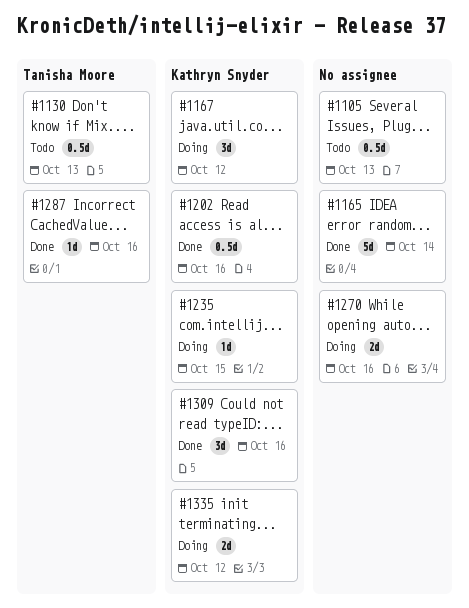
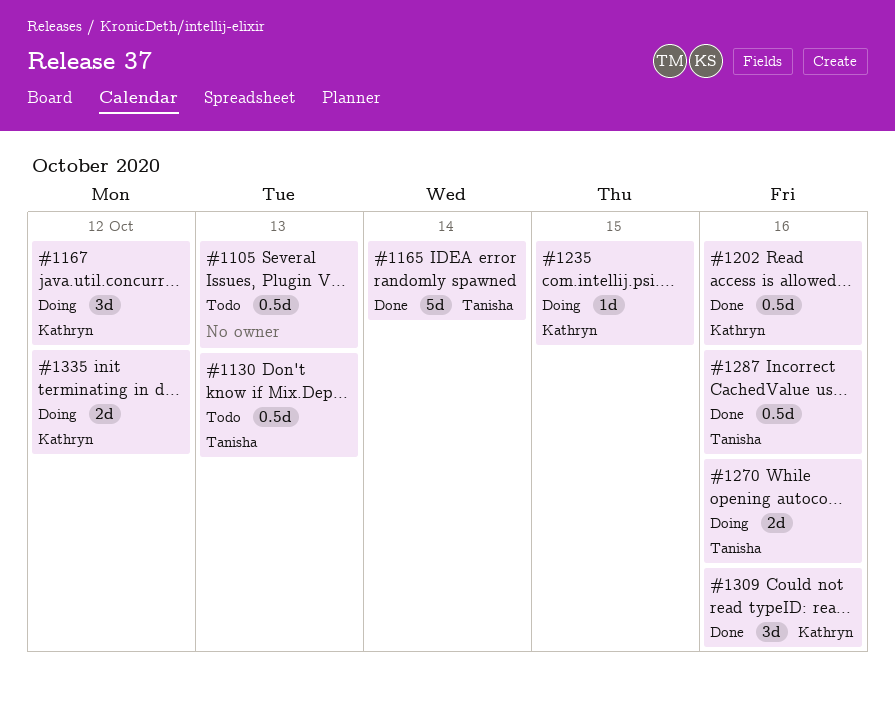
#1165, owner: none -> Tanisha Moore
#1270, owner: none -> Tanisha Moore
#1287, estimate: 1d -> 0.5d

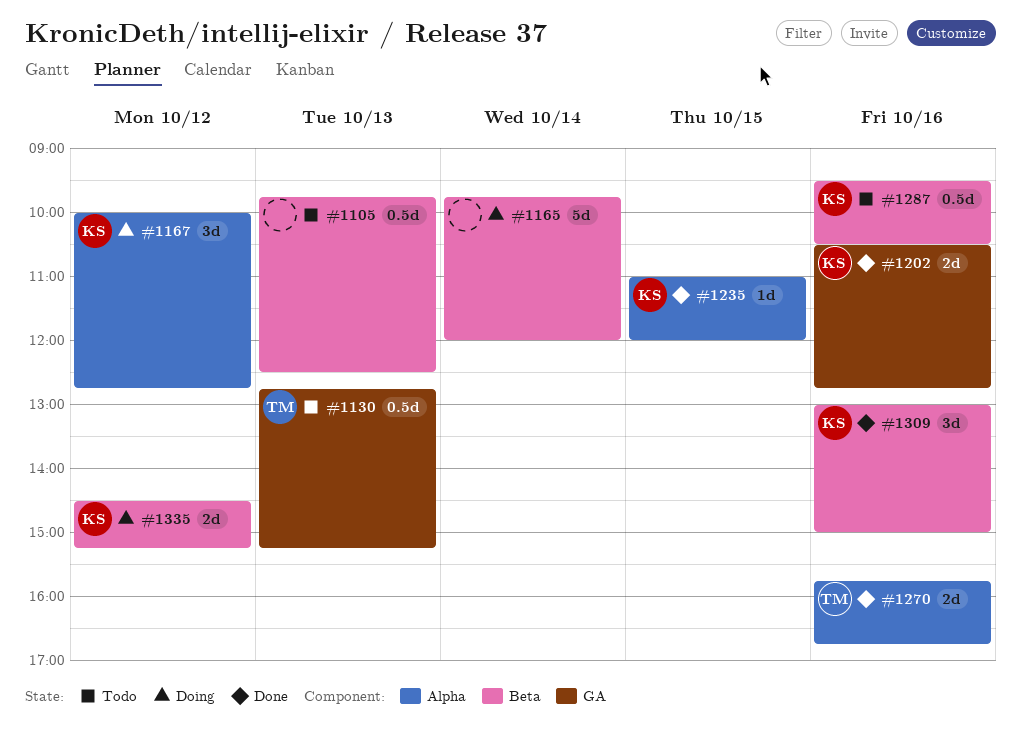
#1165, status: Done -> Doing
#1165, owner: Tanisha -> none
#1202, estimate: 0.5d -> 2d
#1235, status: Doing -> Done
#1270, status: Doing -> Done
#1287, status: Done -> Todo
#1287, owner: Tanisha -> Kathryn

